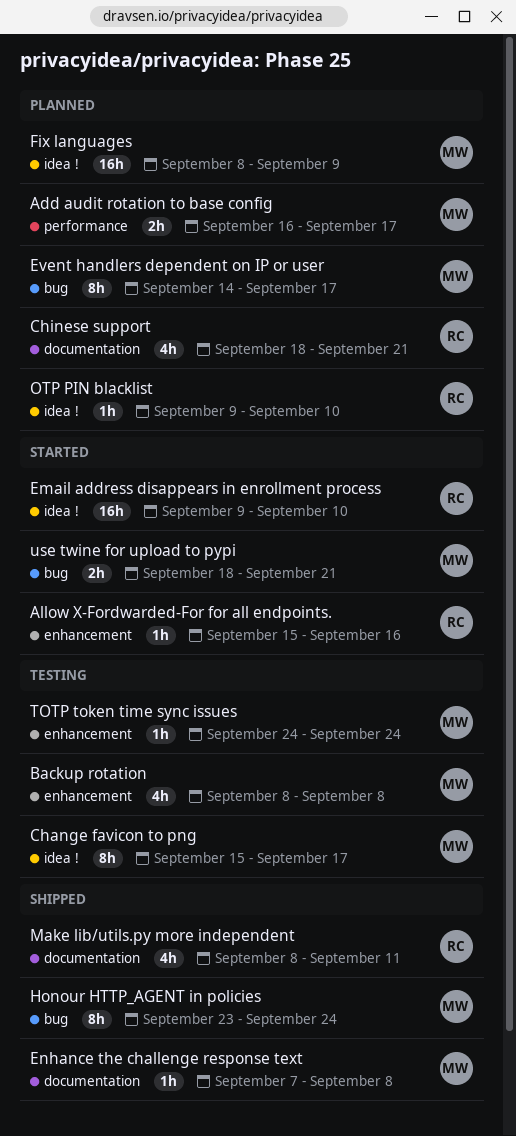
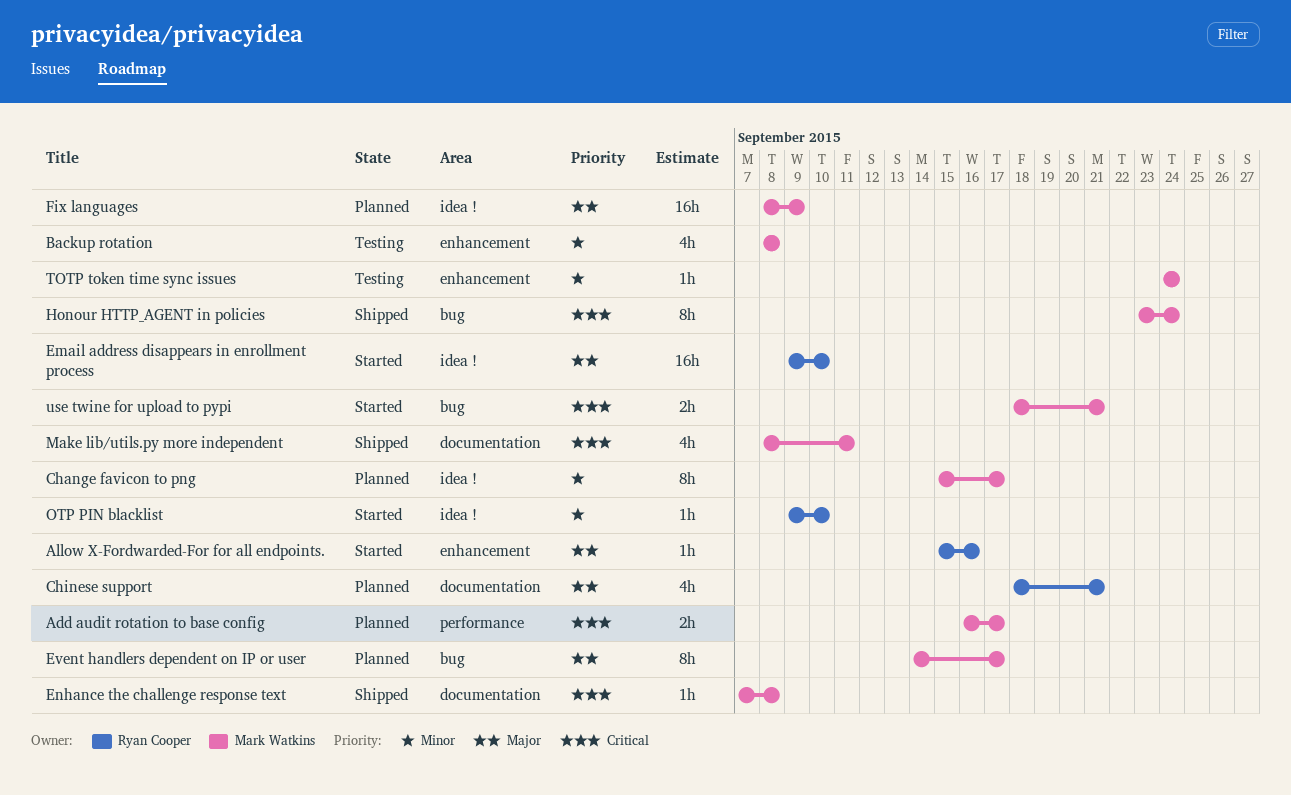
Change favicon to png, status: Testing -> Planned
Make lib/utils.py more independent, owner: Ryan Cooper -> Mark Watkins
OTP PIN blacklist, status: Planned -> Started

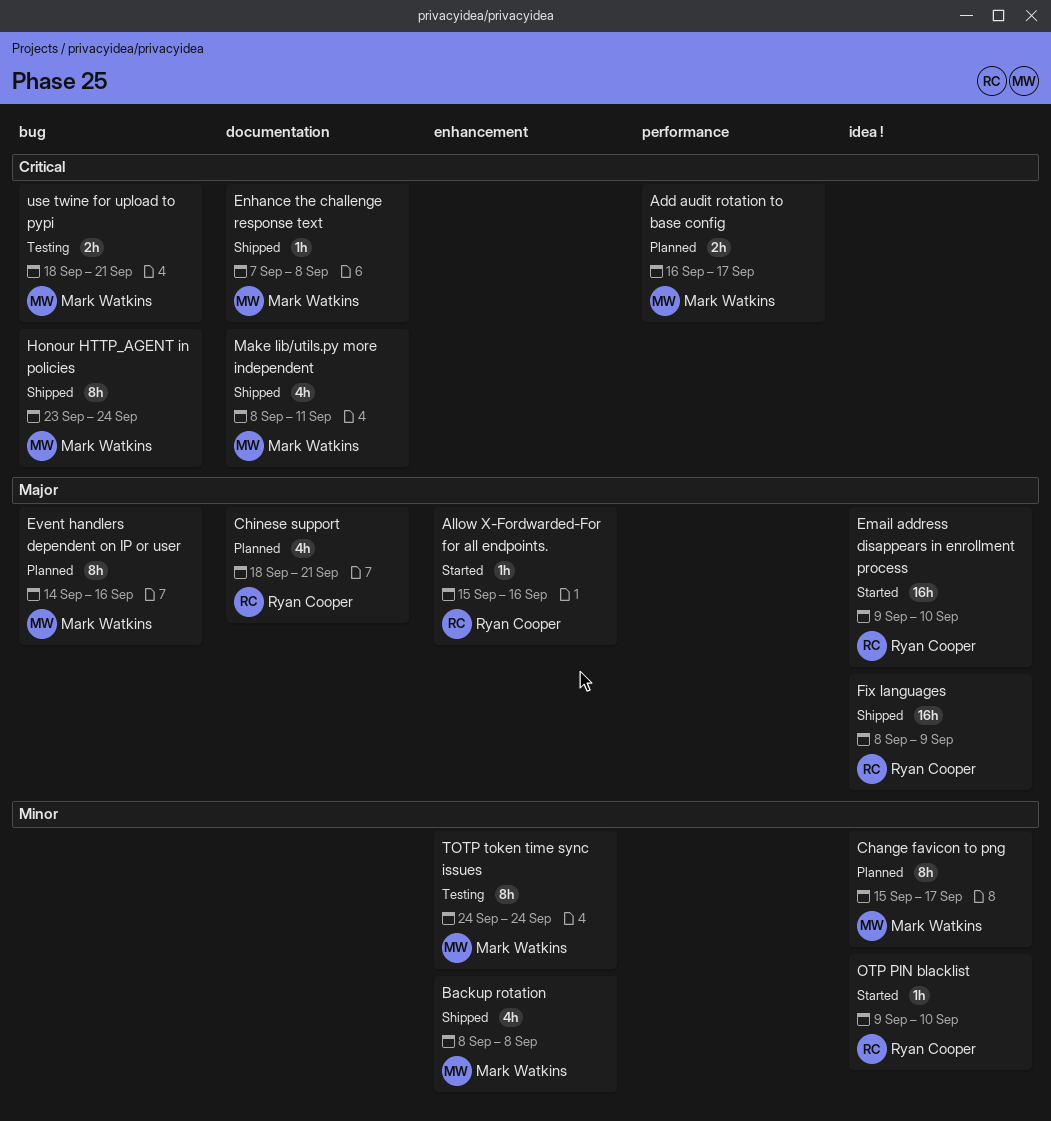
Backup rotation, status: Testing -> Shipped
Event handlers dependent on IP or user, due: Sep 17 -> Sep 16
Fix languages, status: Planned -> Shipped
Fix languages, owner: Mark Watkins -> Ryan Cooper
TOTP token time sync issues, estimate: 1h -> 8h
use twine for upload to pypi, status: Started -> Testing

